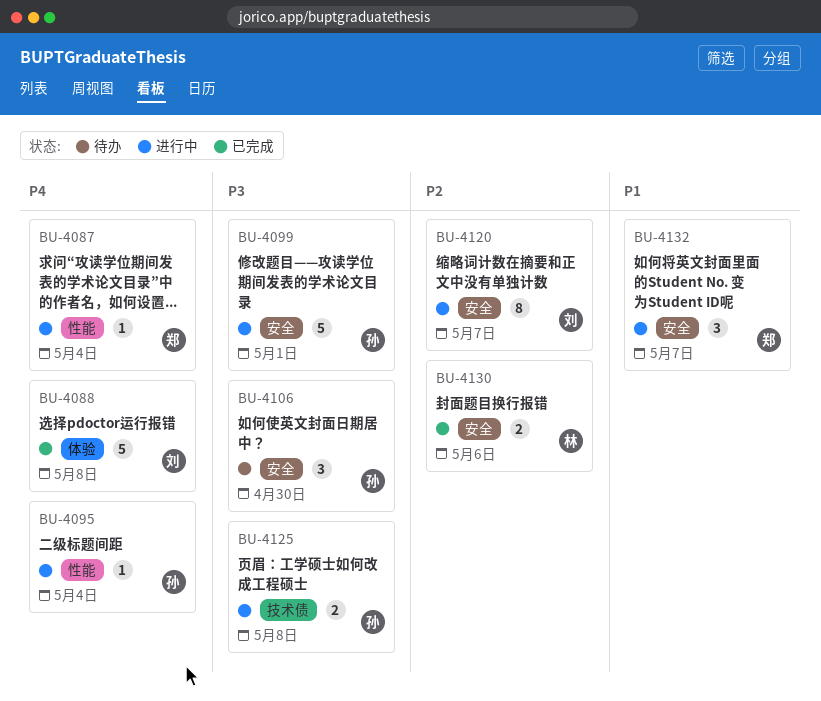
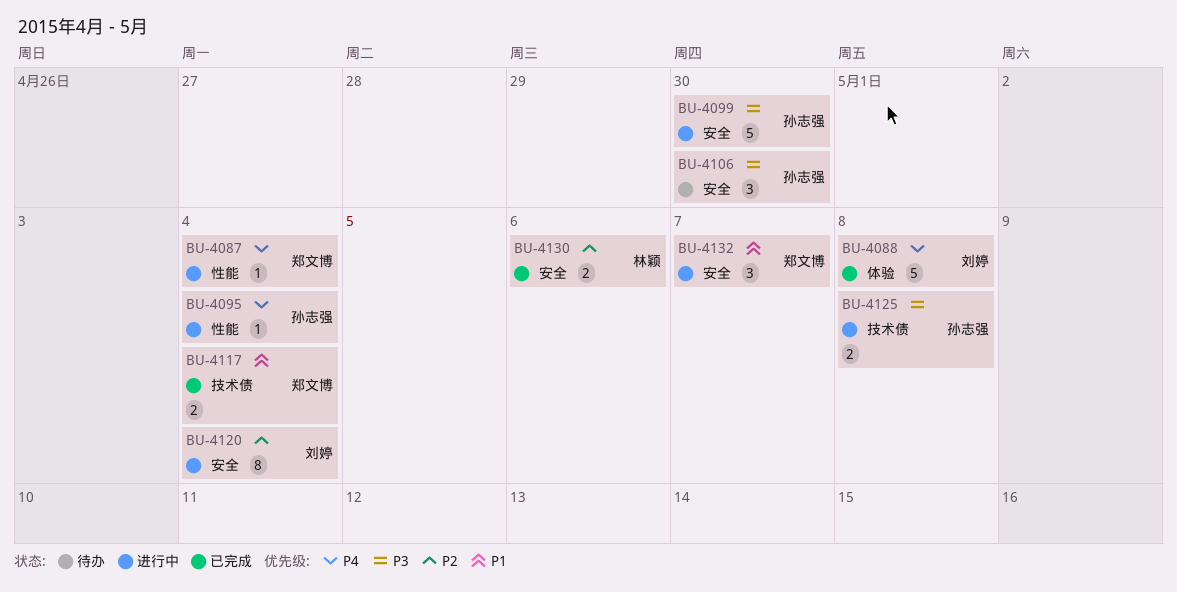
BU-4099, due: May 1 -> Apr 30
BU-4117: none -> present
BU-4120, due: May 7 -> May 4

